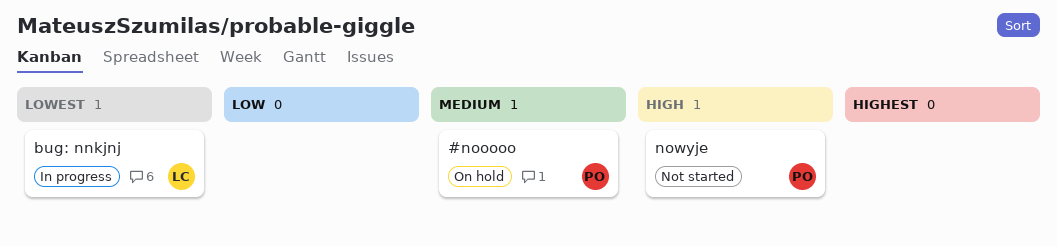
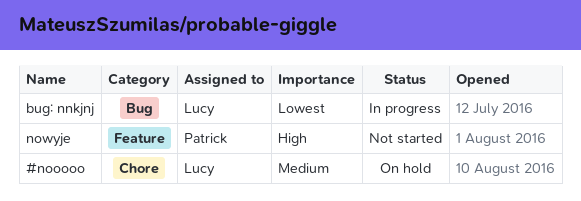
#nooooo, owner: Patrick -> Lucy

